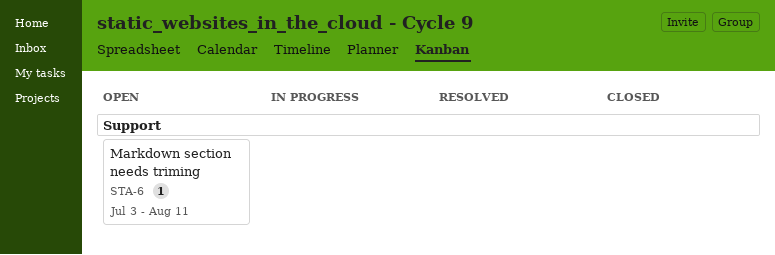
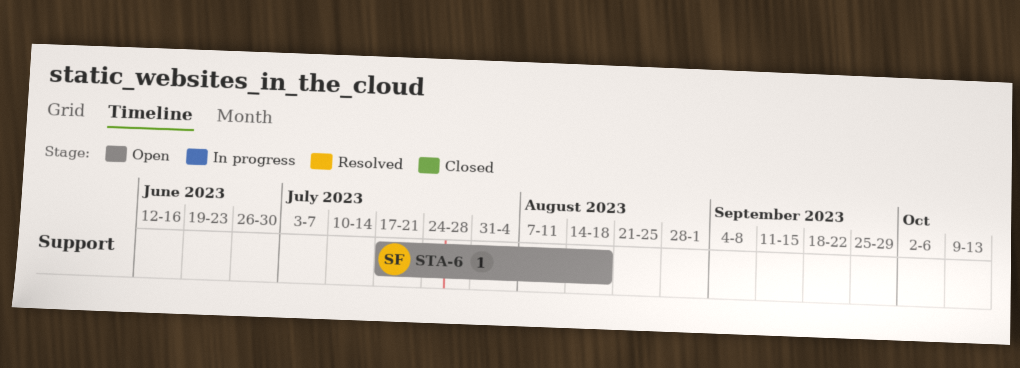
STA-6, start: Jul 3 -> Jul 17
STA-6, due: Aug 11 -> Aug 18

